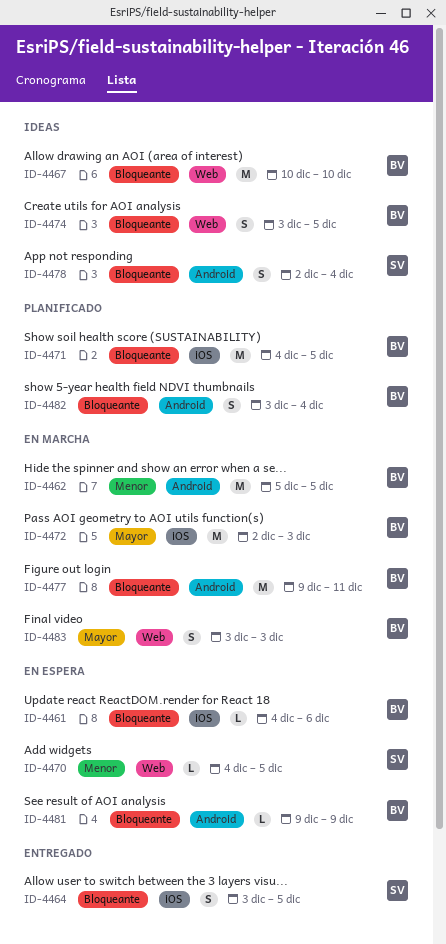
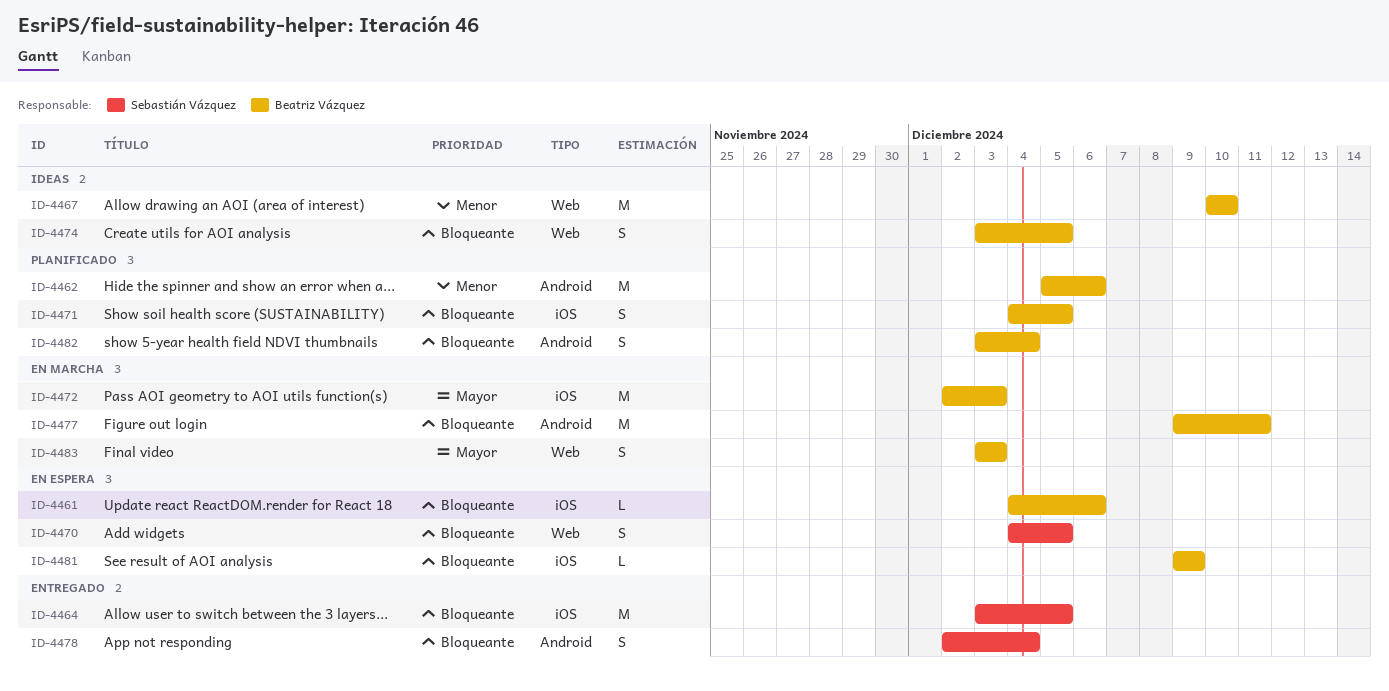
ID-4462, status: En marcha -> Planificado
ID-4462, due: Dec 5 -> Dec 6
ID-4464, estimate: S -> M
ID-4467, priority: Bloqueante -> Menor
ID-4470, priority: Menor -> Bloqueante
ID-4470, estimate: L -> S
ID-4471, estimate: M -> S
ID-4478, status: Ideas -> Entregado
ID-4481, label: Android -> iOS

